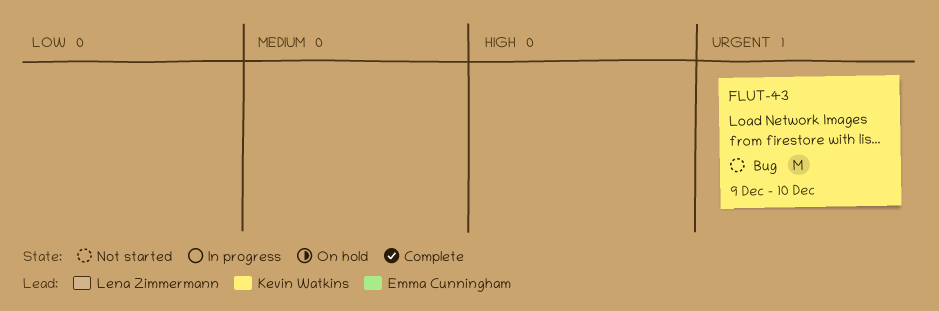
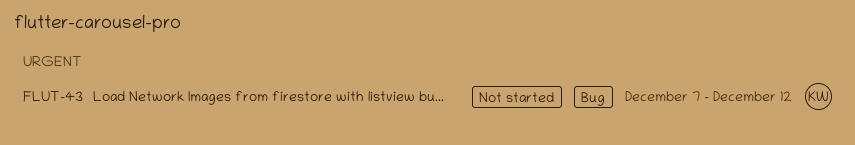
FLUT-43, start: Dec 9 -> Dec 7
FLUT-43, due: Dec 10 -> Dec 12

